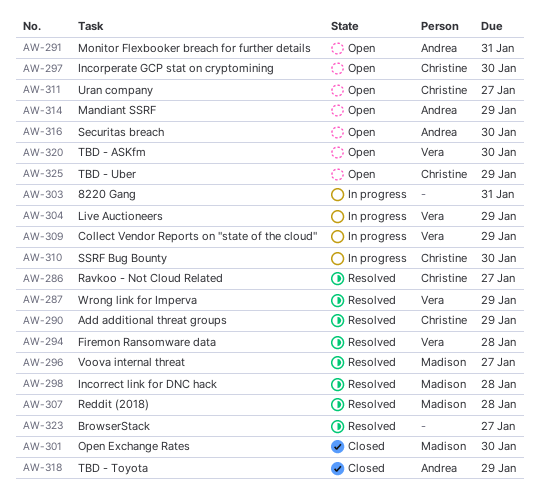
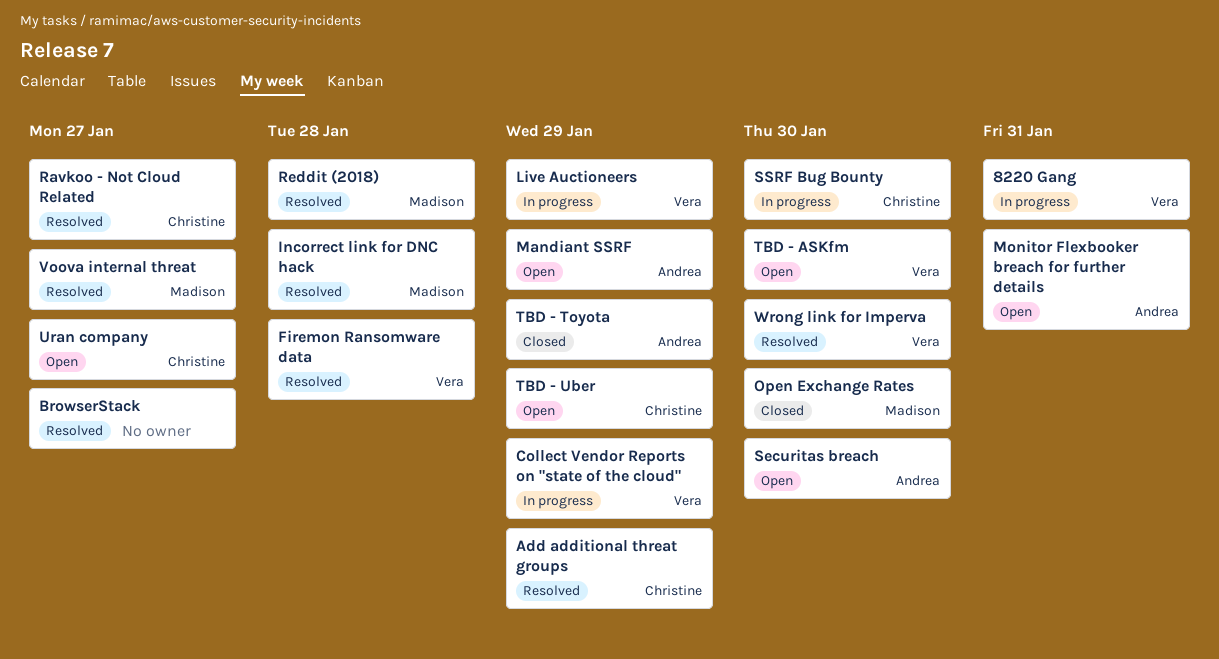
8220 Gang, owner: none -> Vera
Incorperate GCP stat on cryptomining: present -> none
Wrong link for Imperva, due: Jan 29 -> Jan 30

